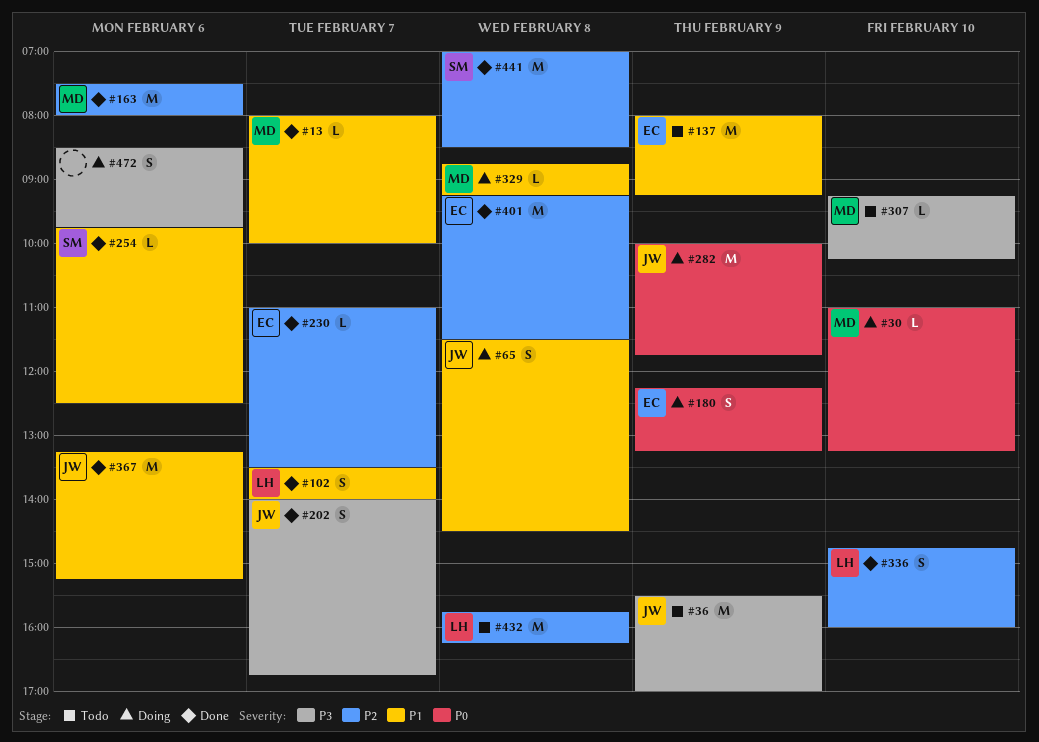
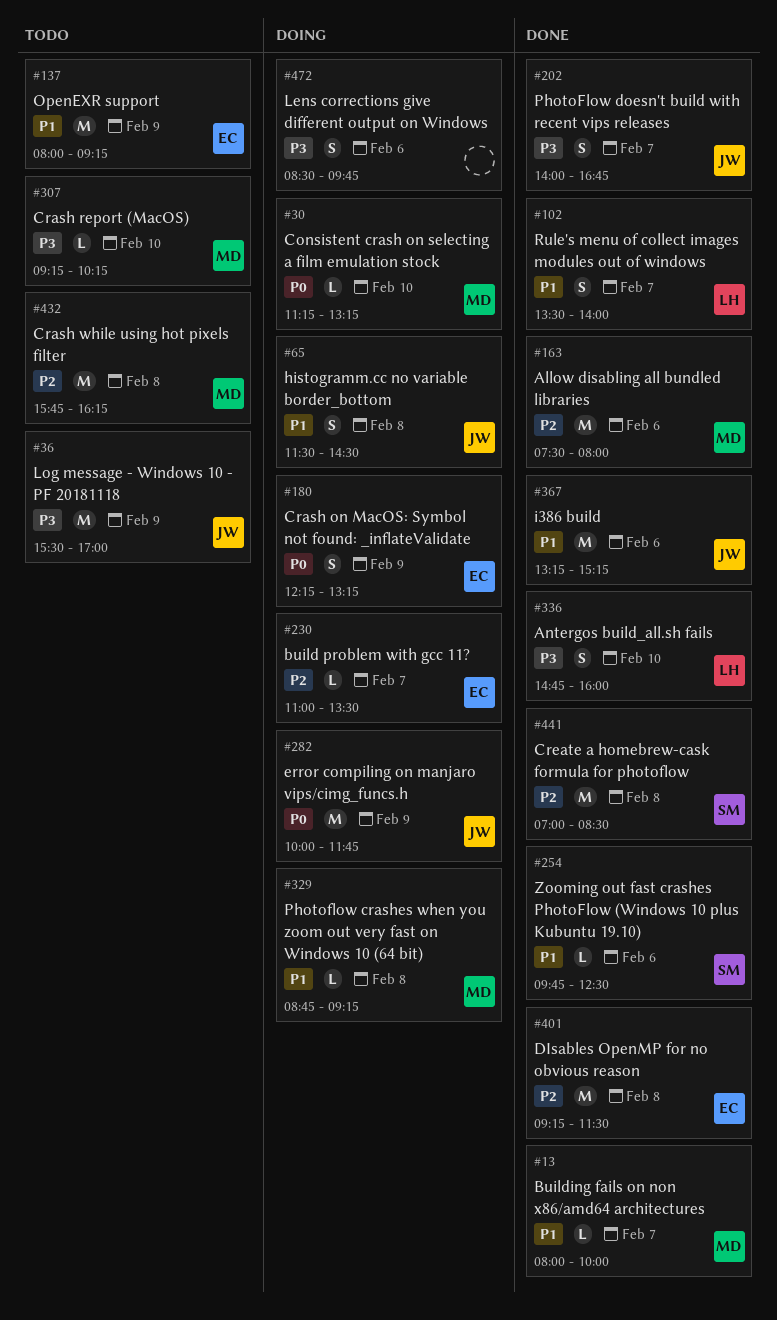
#30, begins: 11:00 -> 11:15
#230, status: Done -> Doing
#336, priority: P2 -> P3
#432, owner: LH -> MD

